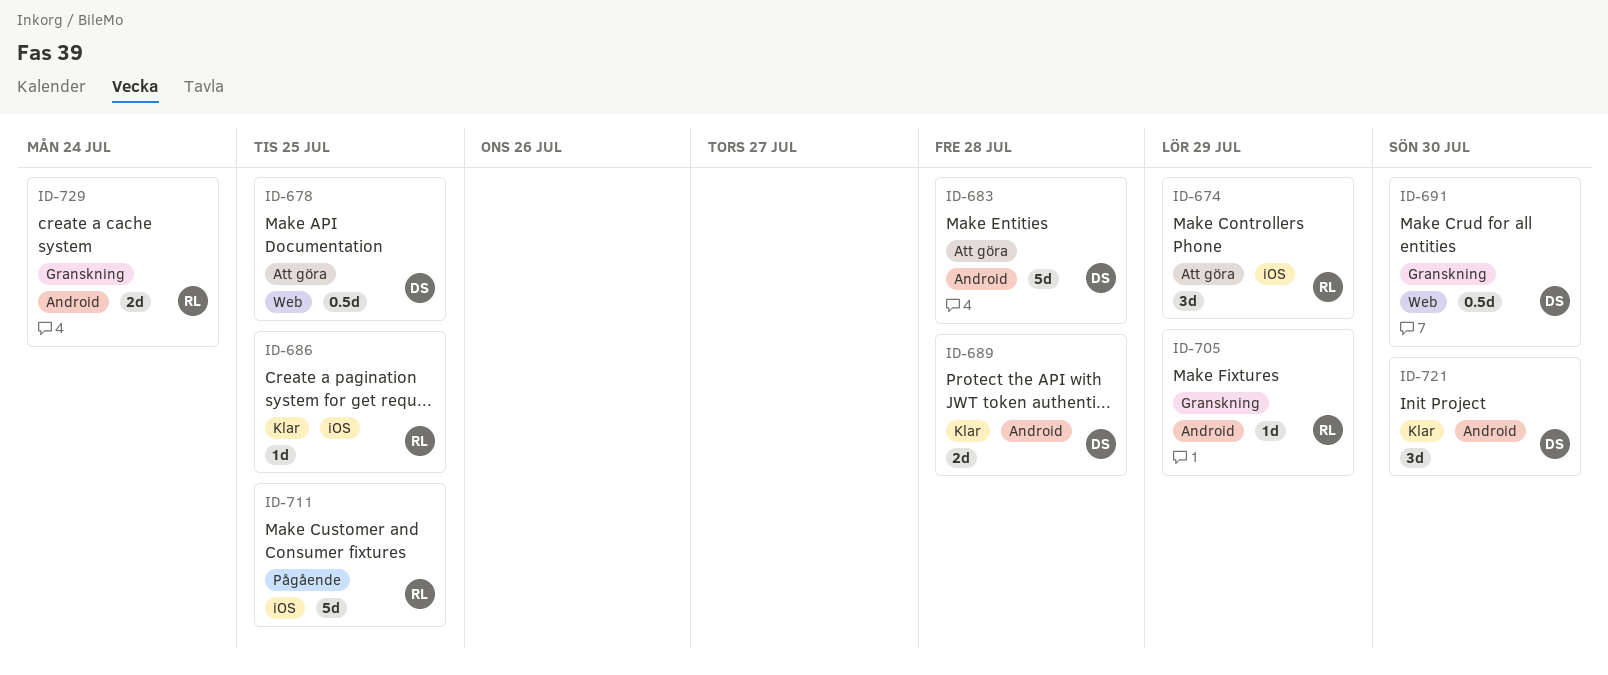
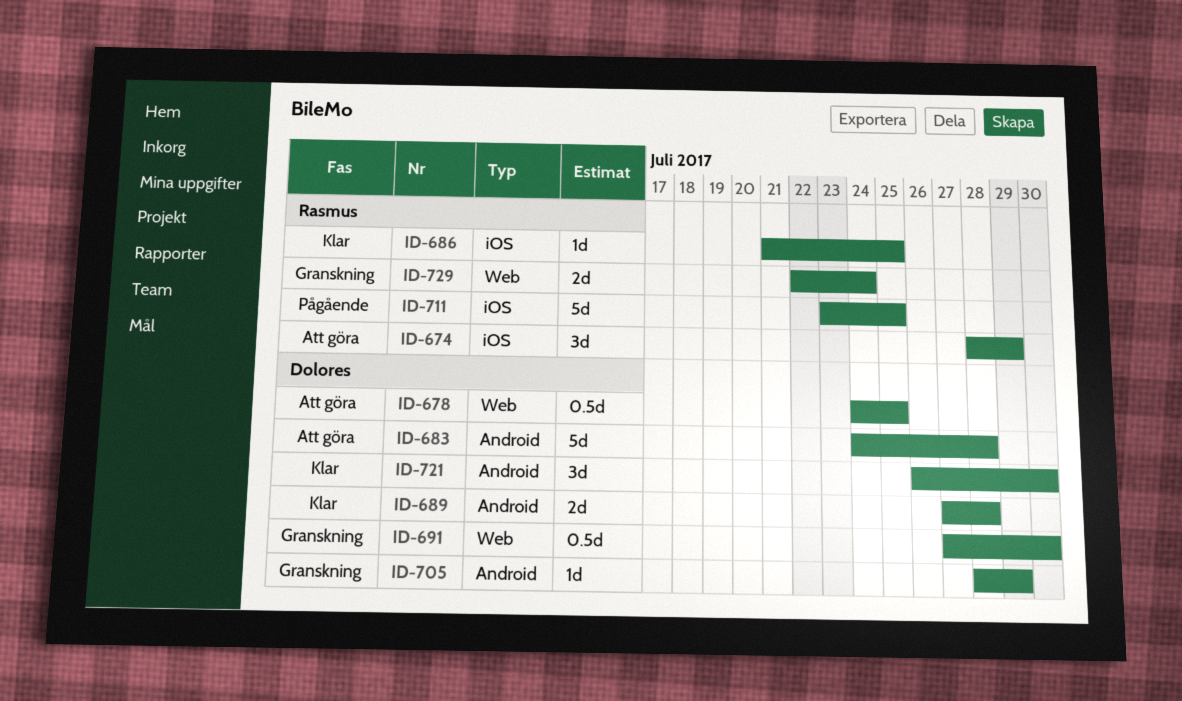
ID-705, owner: Rasmus -> Dolores
ID-729, label: Android -> Web

